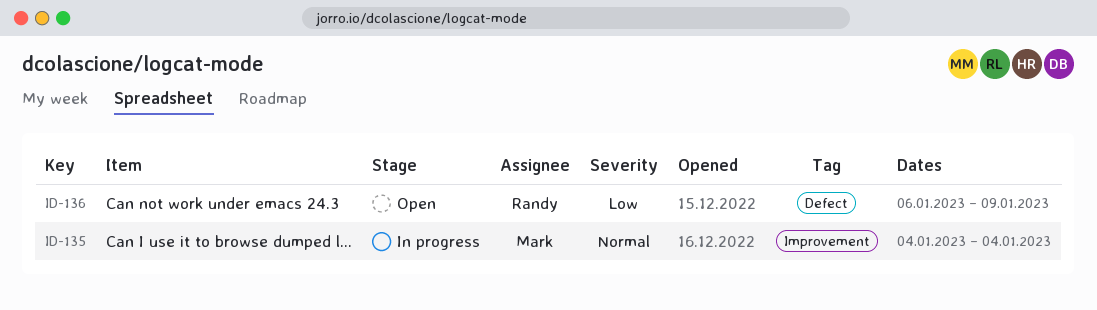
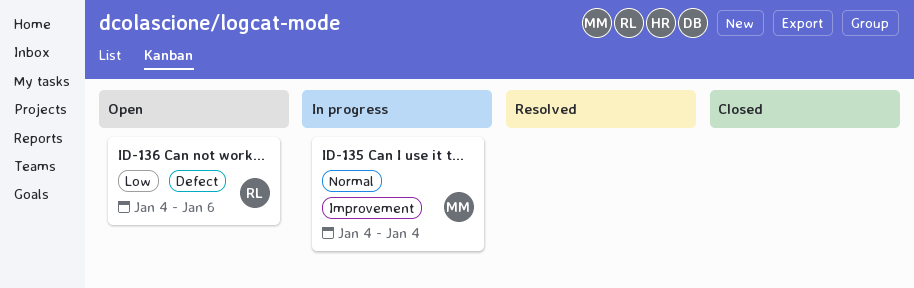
ID-136, start: Jan 6 -> Jan 4
ID-136, due: Jan 9 -> Jan 6

